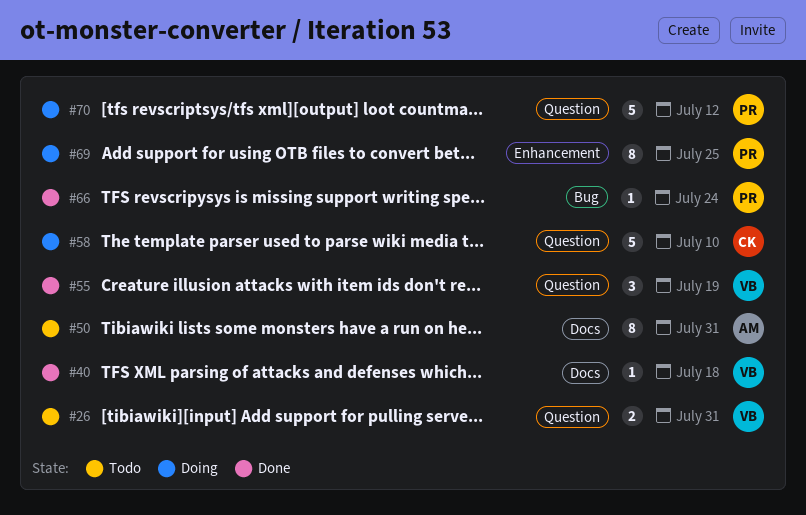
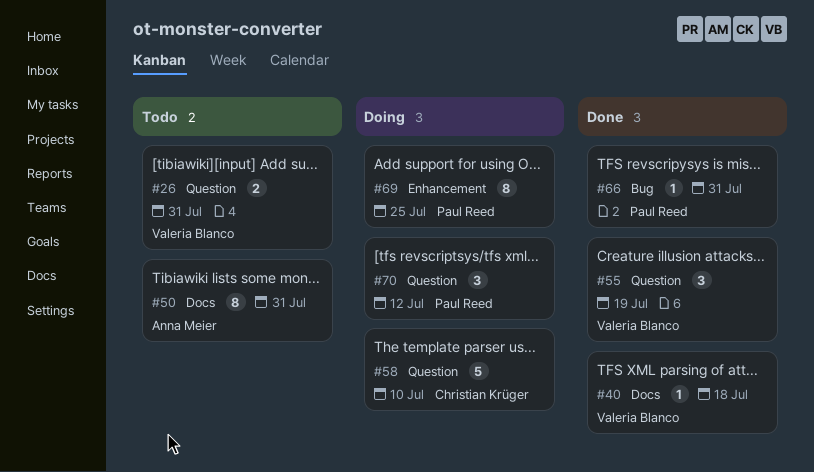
#66, due: Jul 24 -> Jul 31
#70, estimate: 5 -> 3

